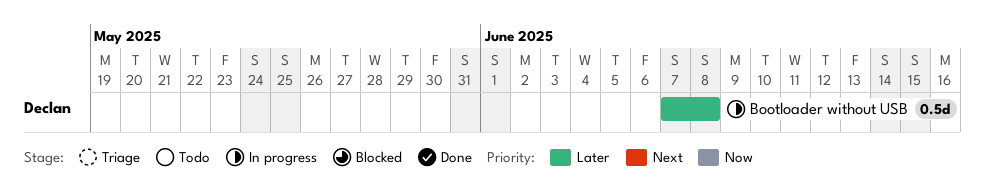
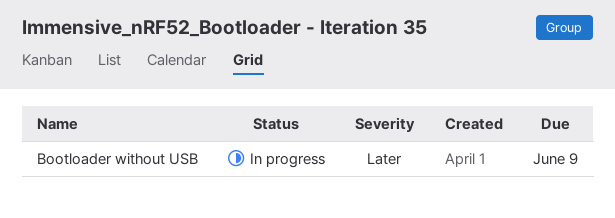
Bootloader without USB, due: Jun 8 -> Jun 9

